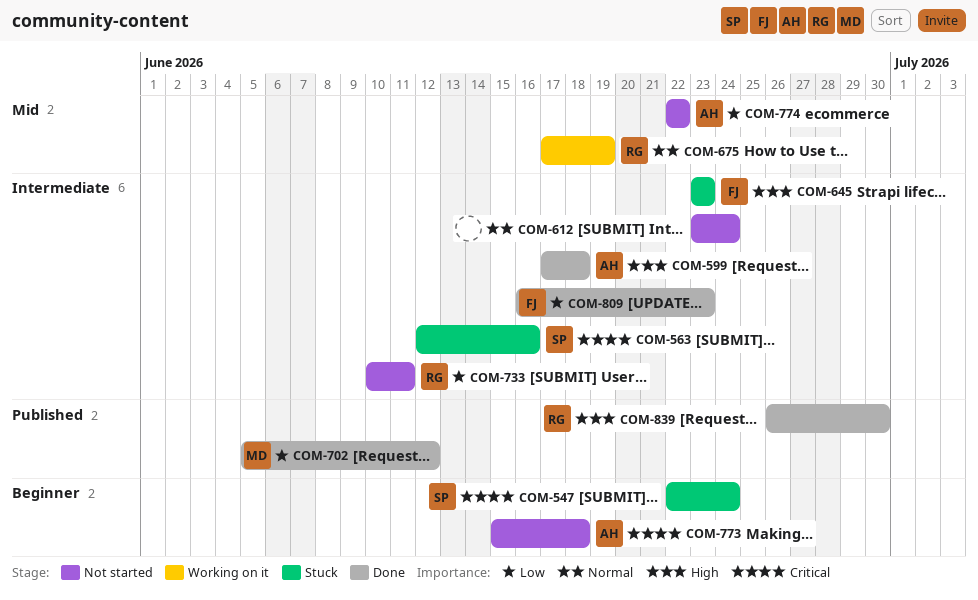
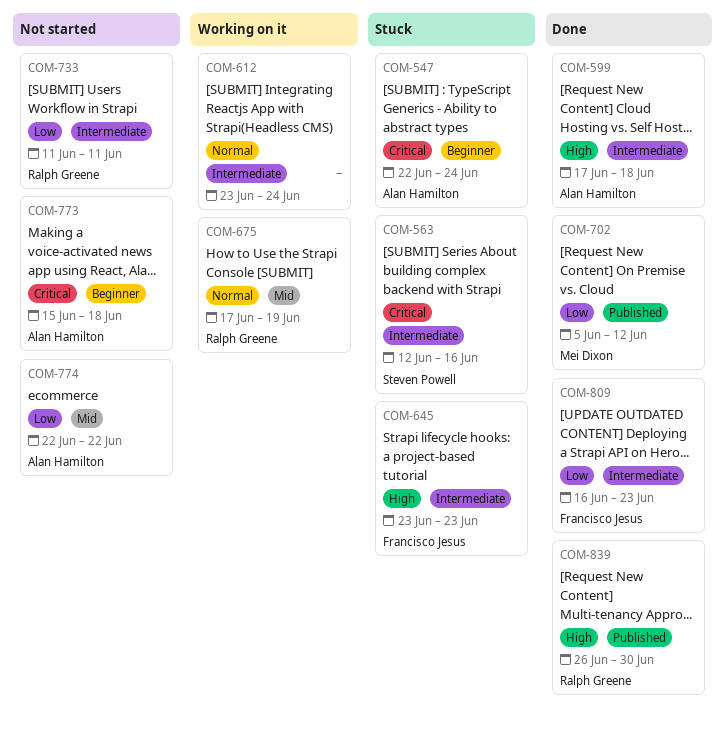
COM-547, owner: Steven Powell -> Alan Hamilton
COM-612, status: Not started -> Working on it
COM-733, start: Jun 10 -> Jun 11

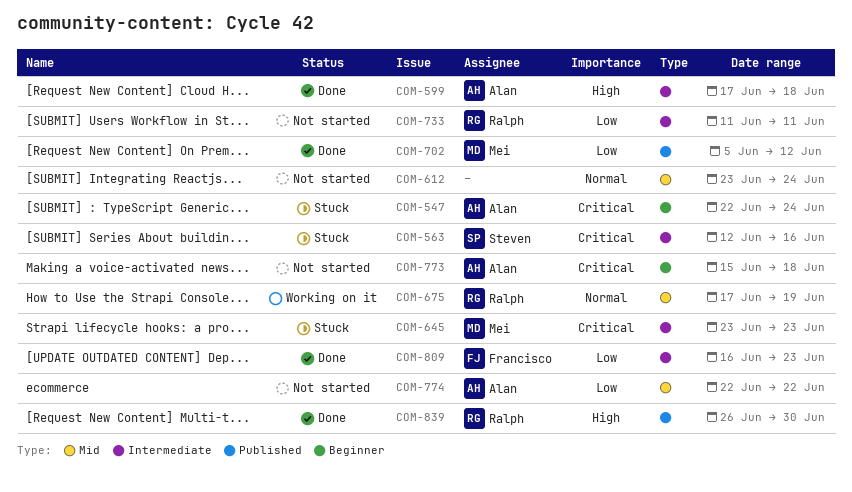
COM-612, status: Working on it -> Not started
COM-612, label: Intermediate -> Mid
COM-645, owner: Francisco Jesus -> Mei Dixon
COM-645, priority: High -> Critical

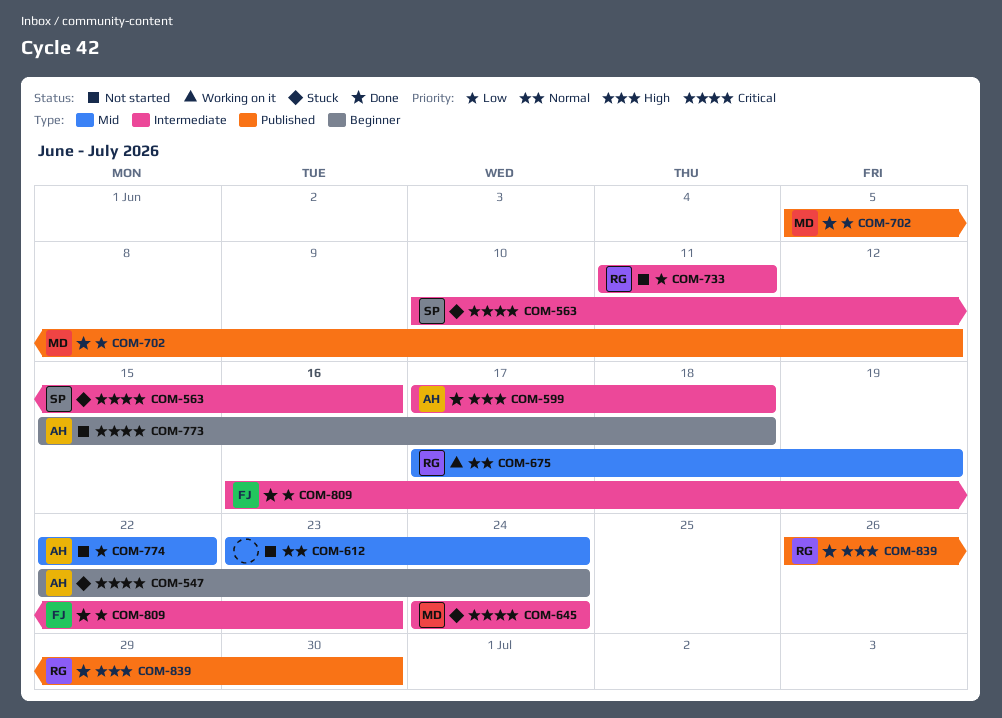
COM-563, start: Jun 12 -> Jun 10
COM-645, start: Jun 23 -> Jun 24
COM-645, due: Jun 23 -> Jun 24

